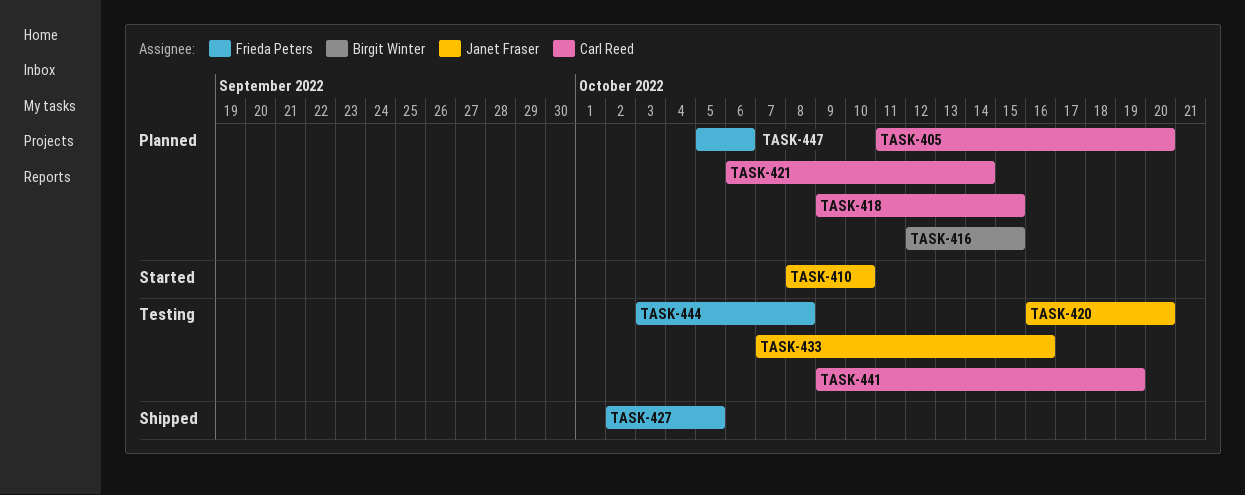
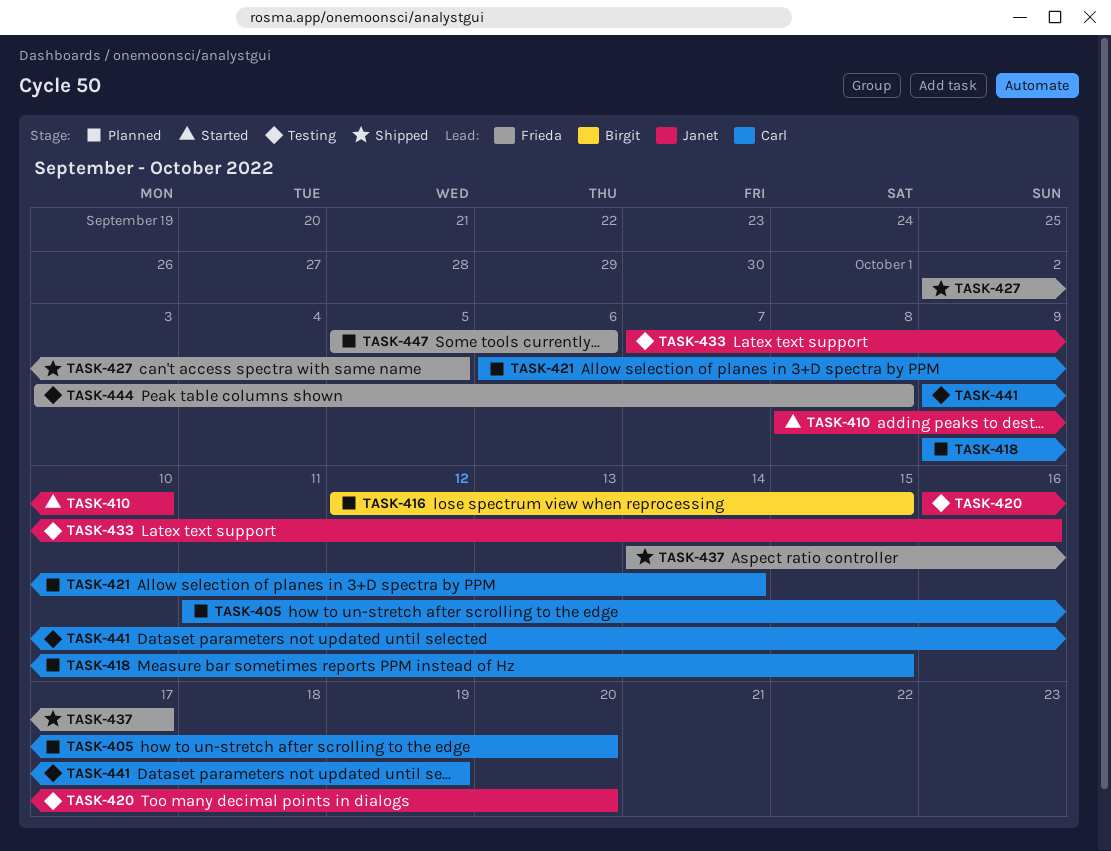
TASK-437: none -> present

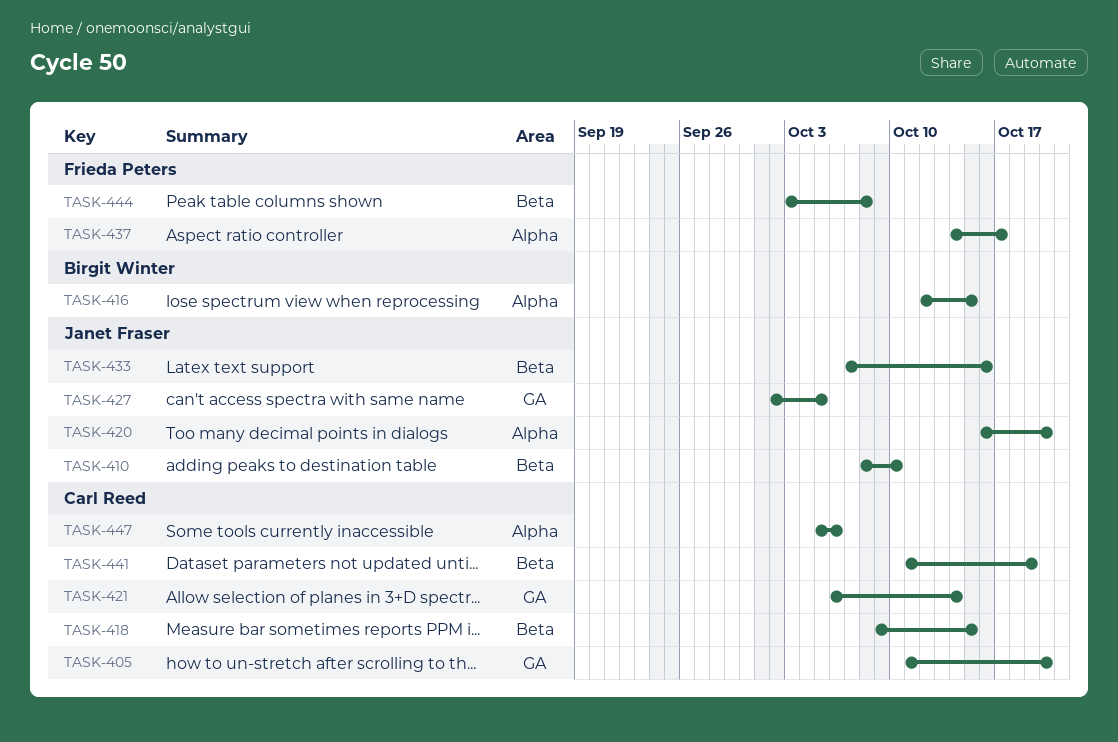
TASK-427, owner: Frieda Peters -> Janet Fraser
TASK-441, start: Oct 9 -> Oct 11
TASK-447, owner: Frieda Peters -> Carl Reed

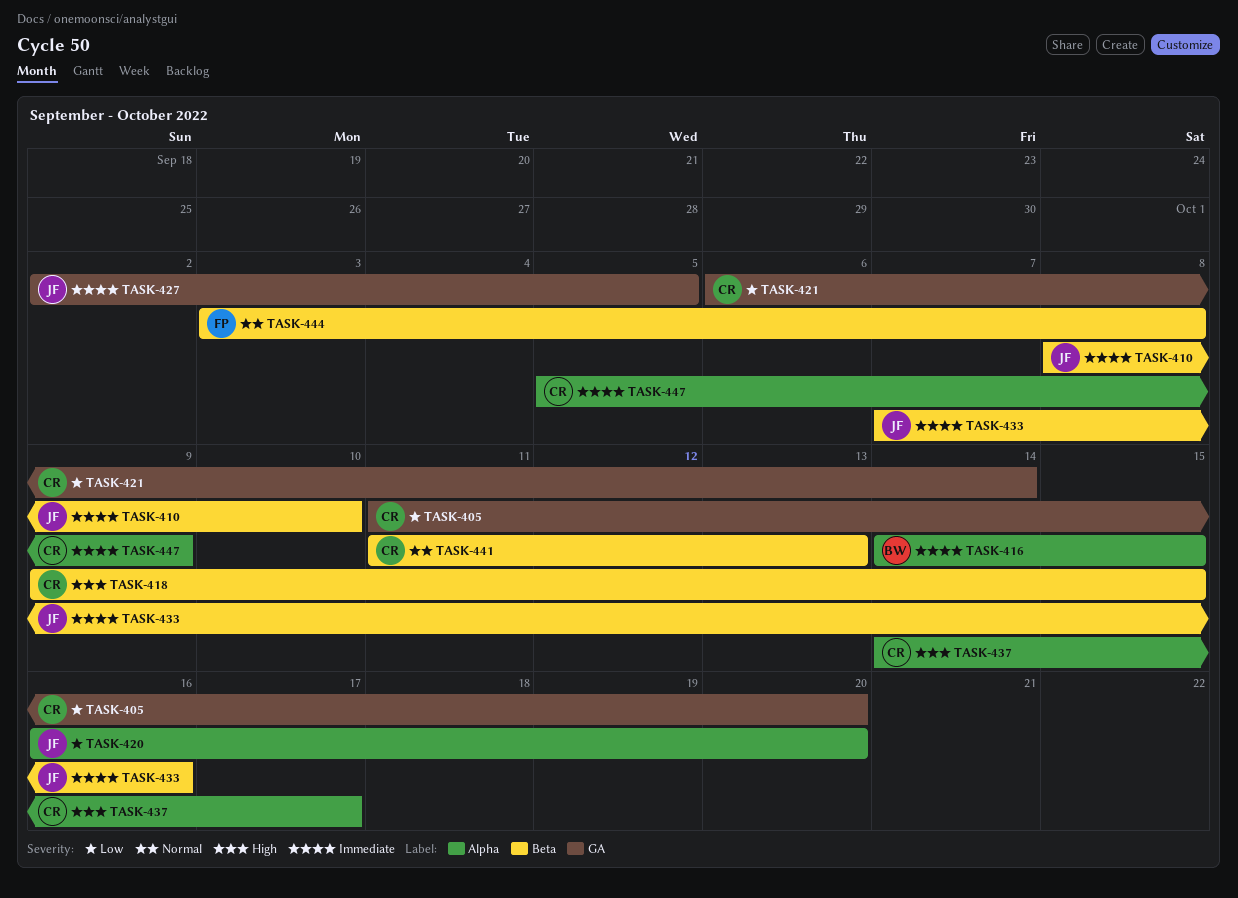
TASK-416, start: Oct 12 -> Oct 14
TASK-437, owner: Frieda Peters -> Carl Reed
TASK-441, due: Oct 19 -> Oct 13
TASK-447, due: Oct 6 -> Oct 9

